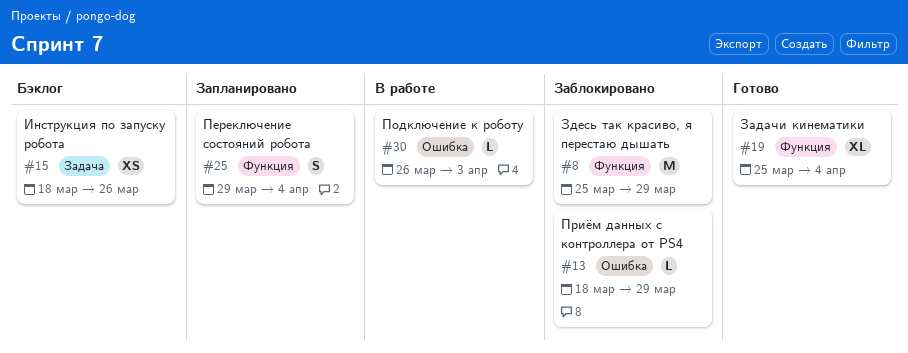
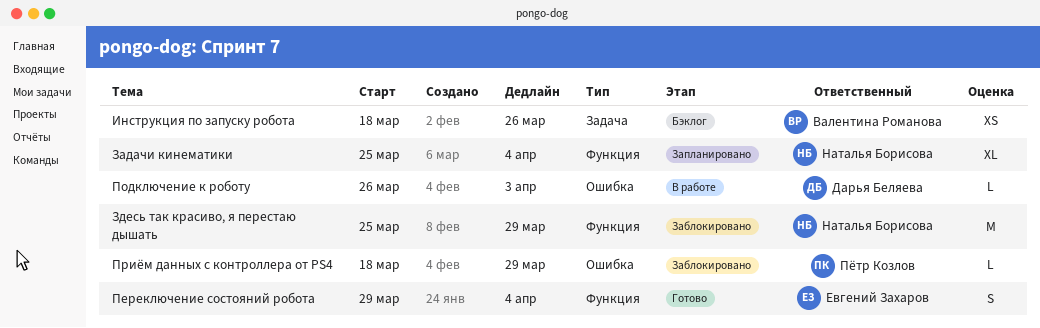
Задачи кинематики, status: Готово -> Запланировано
Переключение состояний робота, status: Запланировано -> Готово

